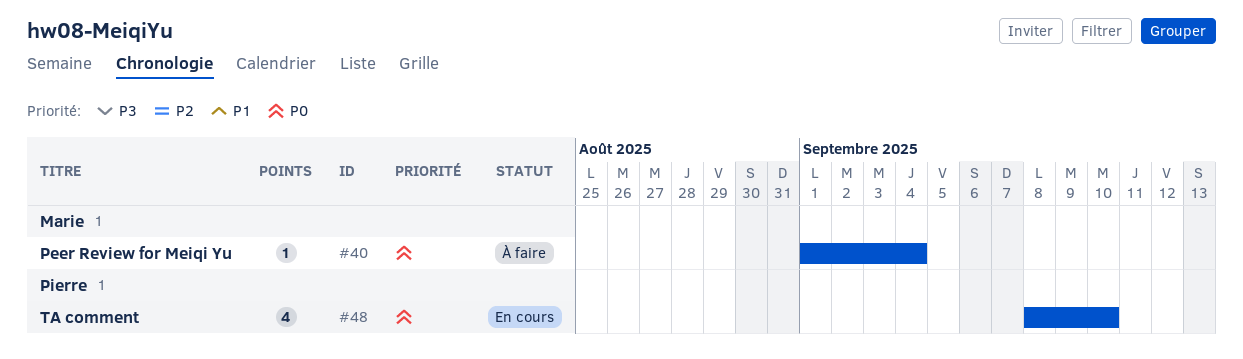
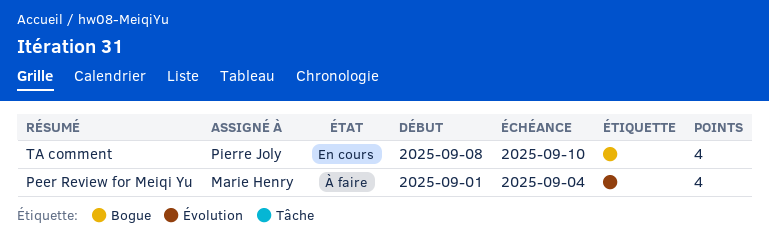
Peer Review for Meiqi Yu, estimate: 1 -> 4

